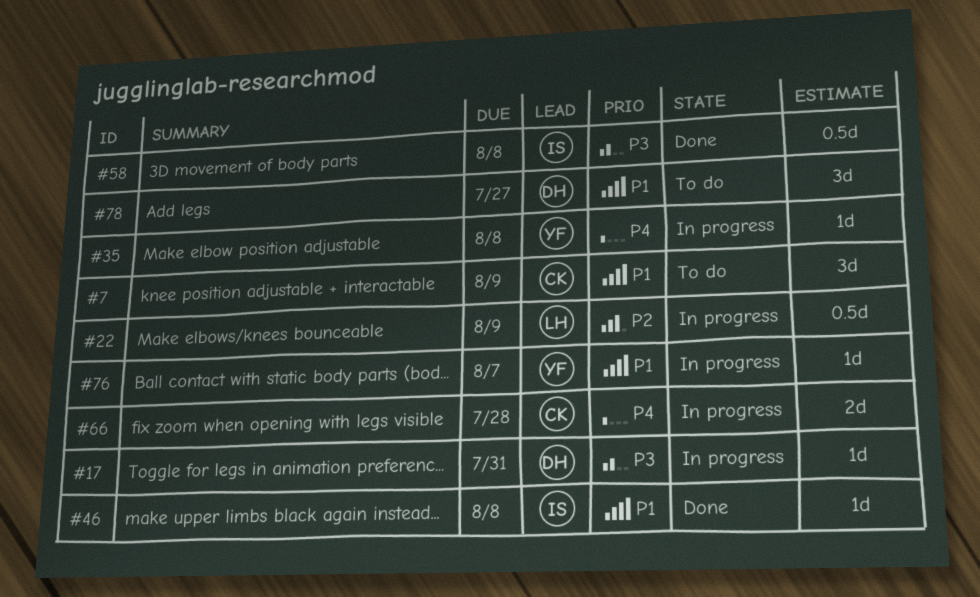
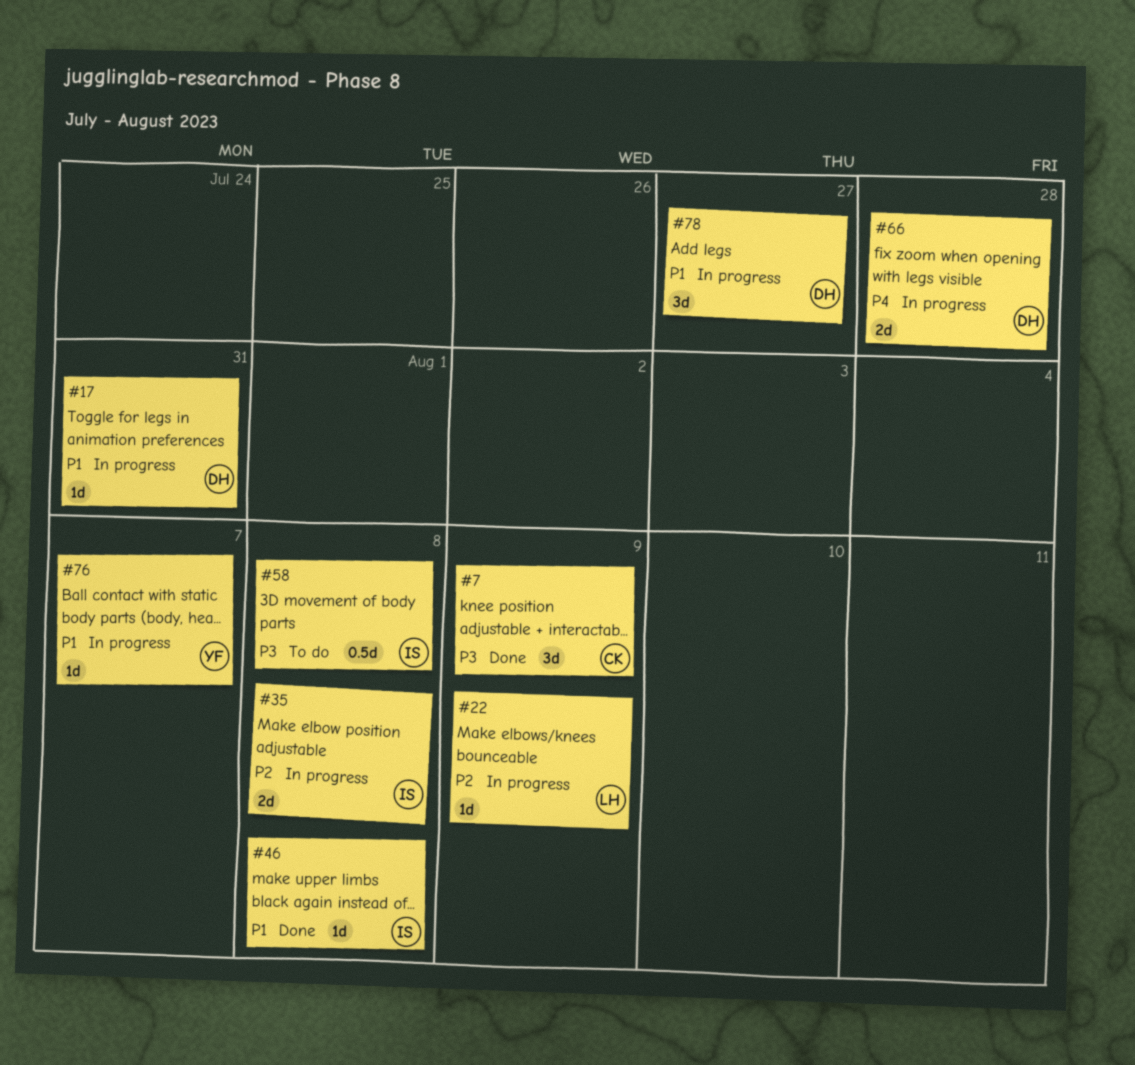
#7, status: To do -> Done
#7, priority: P1 -> P3
#17, priority: P3 -> P1
#22, estimate: 0.5d -> 1d
#35, owner: YF -> IS
#35, priority: P4 -> P2
#35, estimate: 1d -> 2d
#58, status: Done -> To do
#66, owner: CK -> DH
#78, status: To do -> In progress

